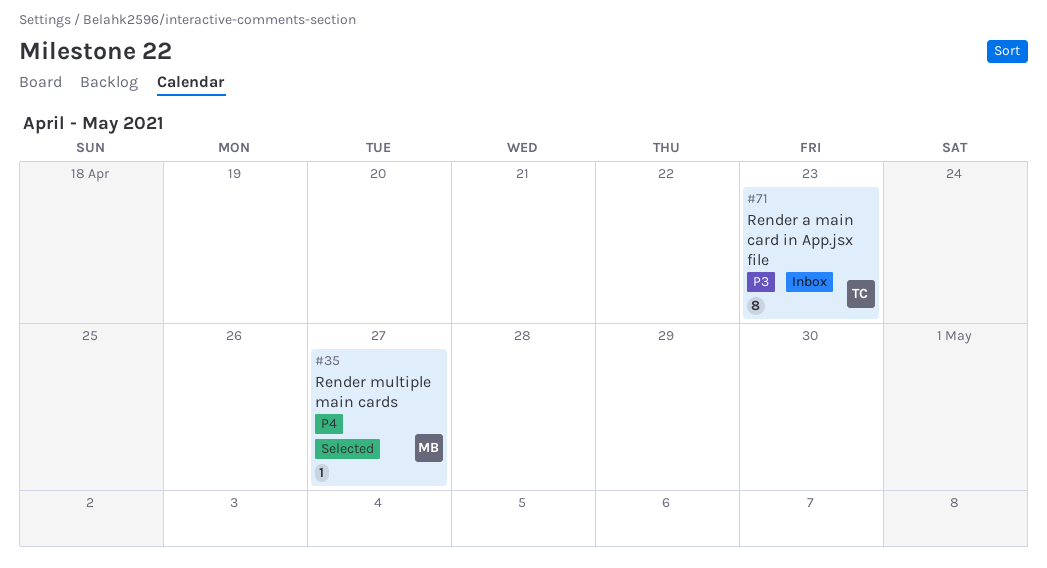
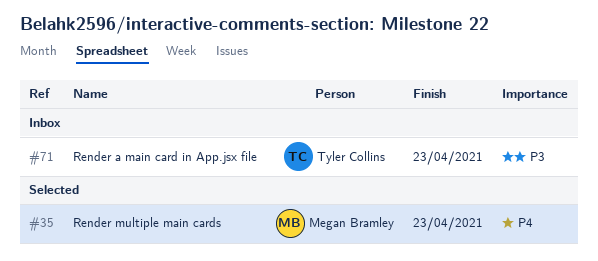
#35, due: Apr 27 -> Apr 23

